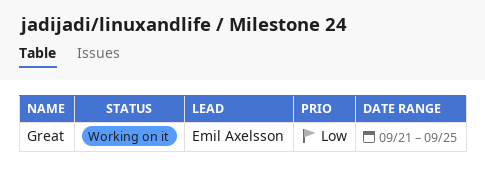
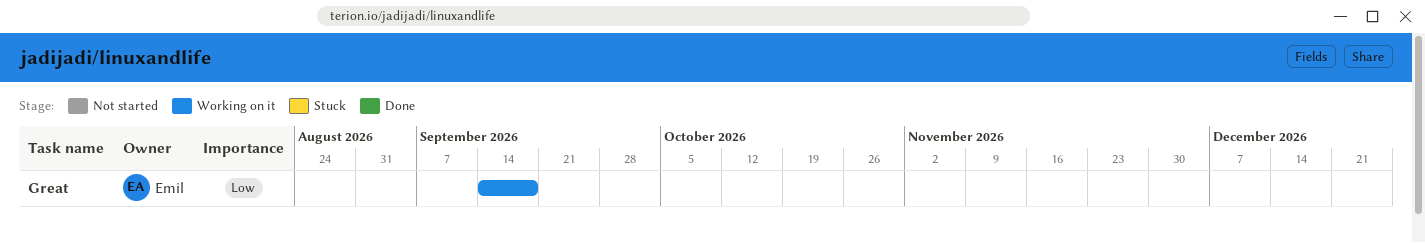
Great, start: Sep 21 -> Sep 14
Great, due: Sep 25 -> Sep 18

